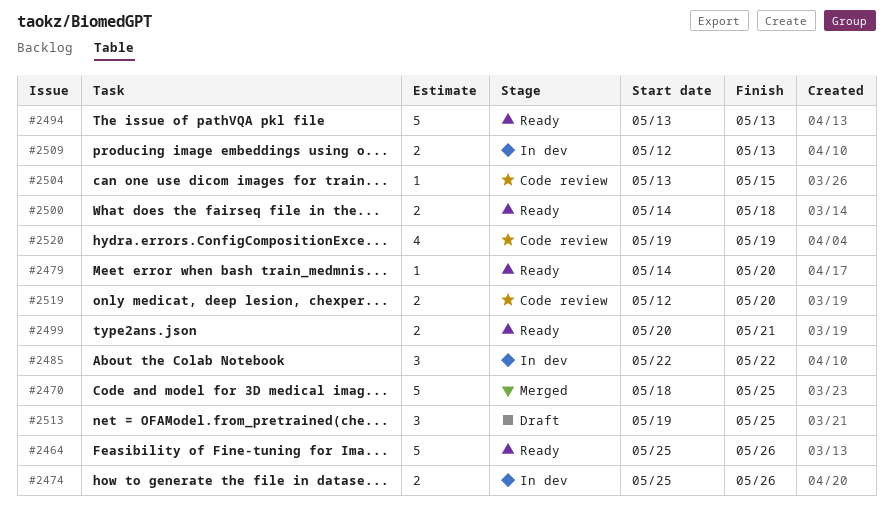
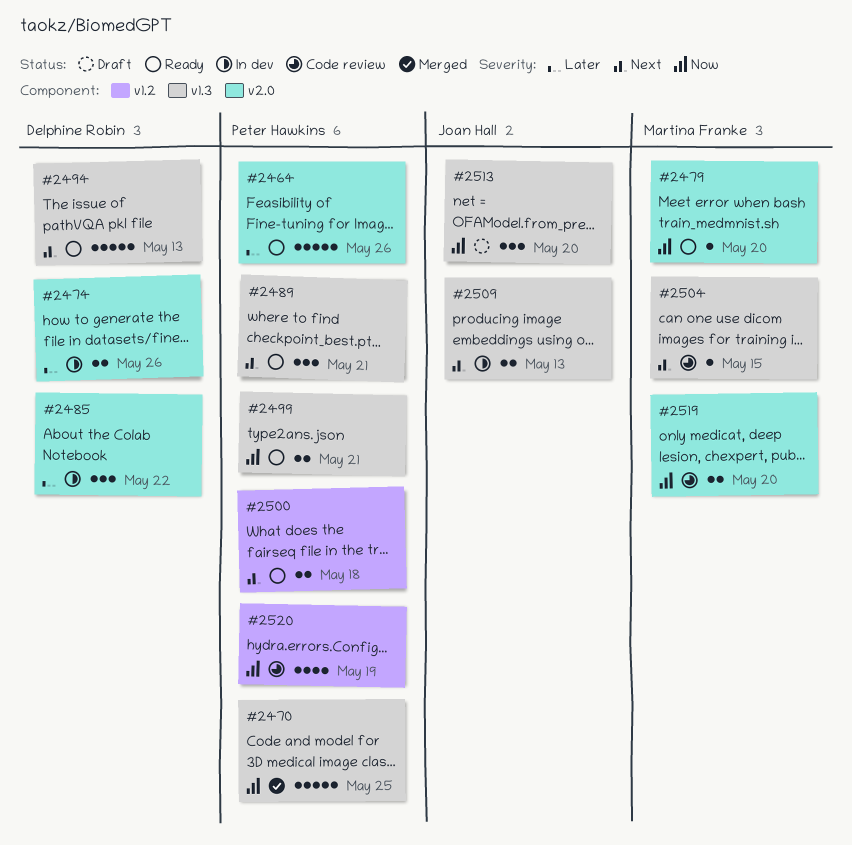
#2489: none -> present
#2513, due: May 25 -> May 20

